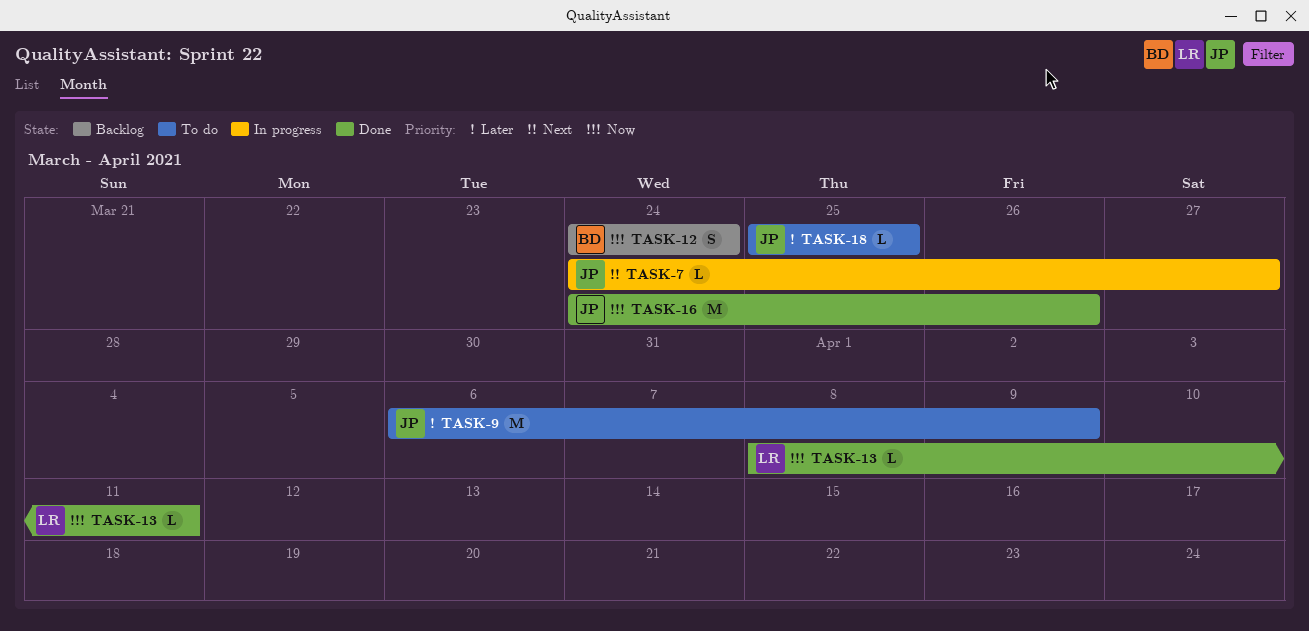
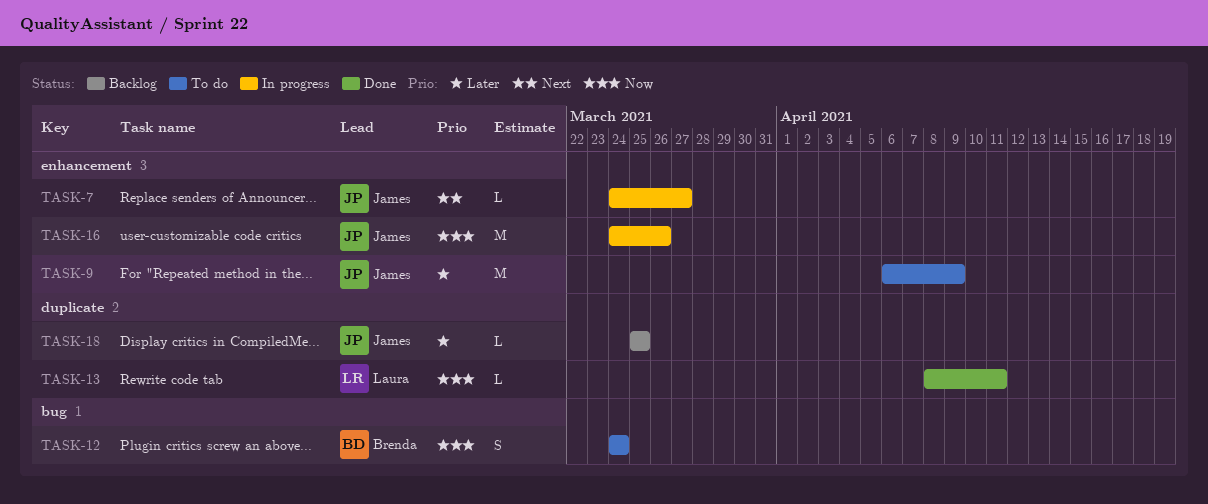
TASK-12, status: Backlog -> To do
TASK-16, status: Done -> In progress
TASK-18, status: To do -> Backlog

